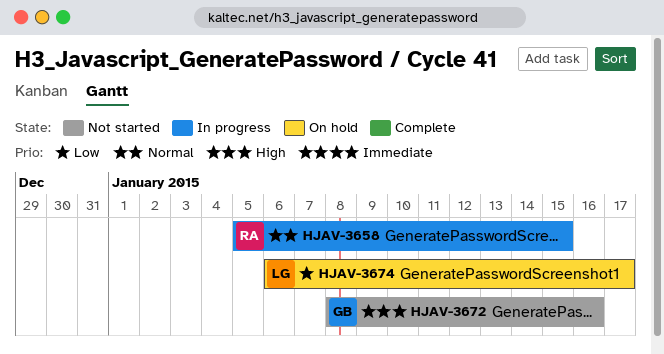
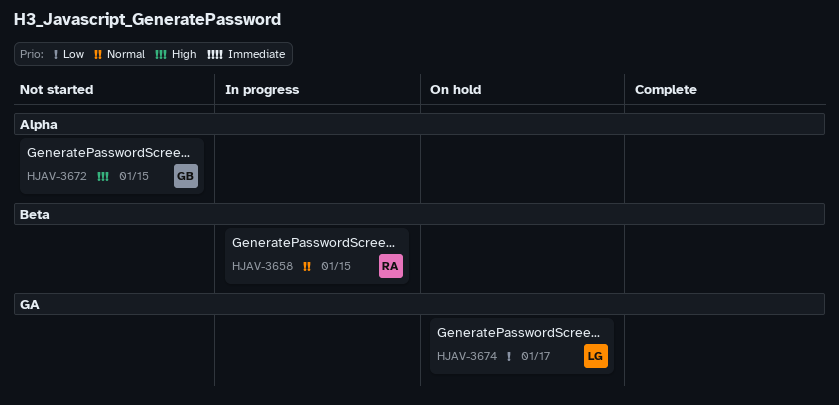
HJAV-3672, due: Jan 16 -> Jan 15

